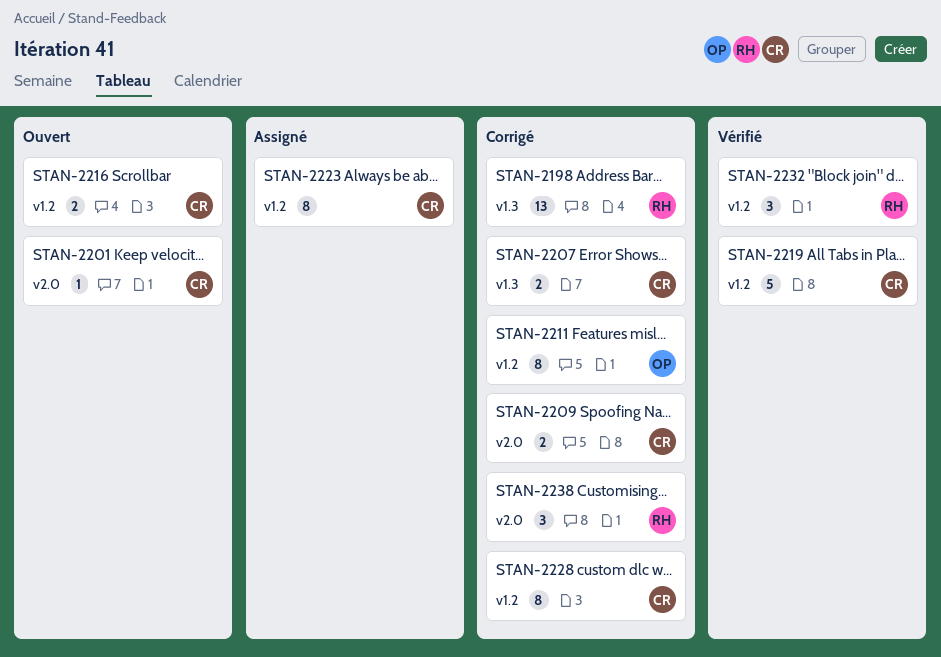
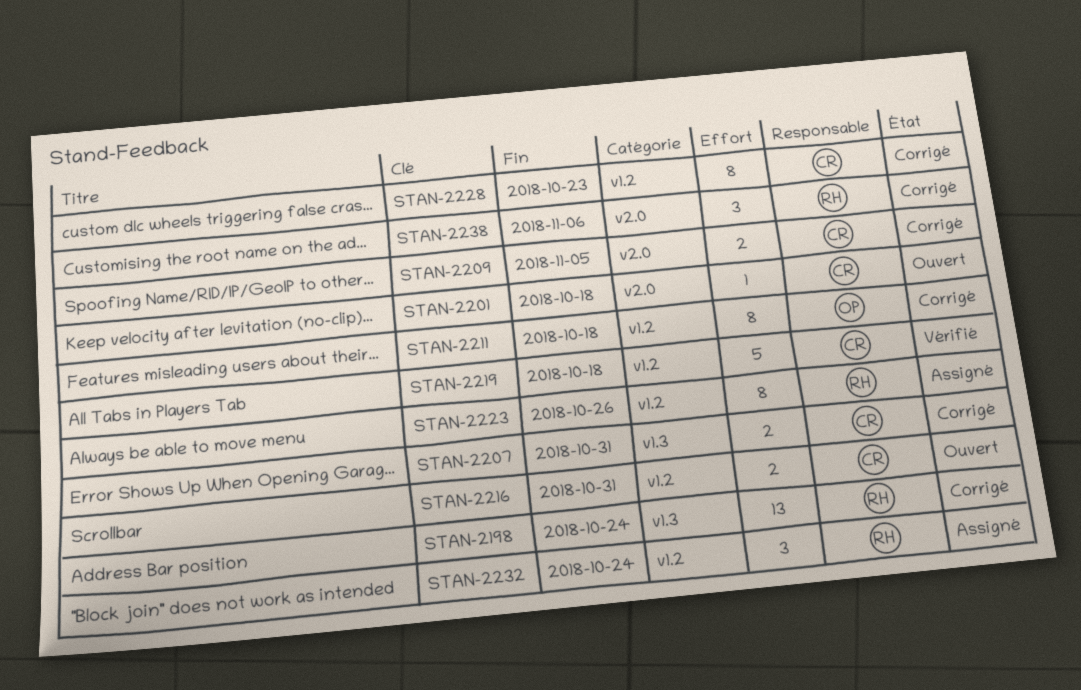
STAN-2223, owner: CR -> RH
STAN-2232, status: Vérifié -> Assigné

